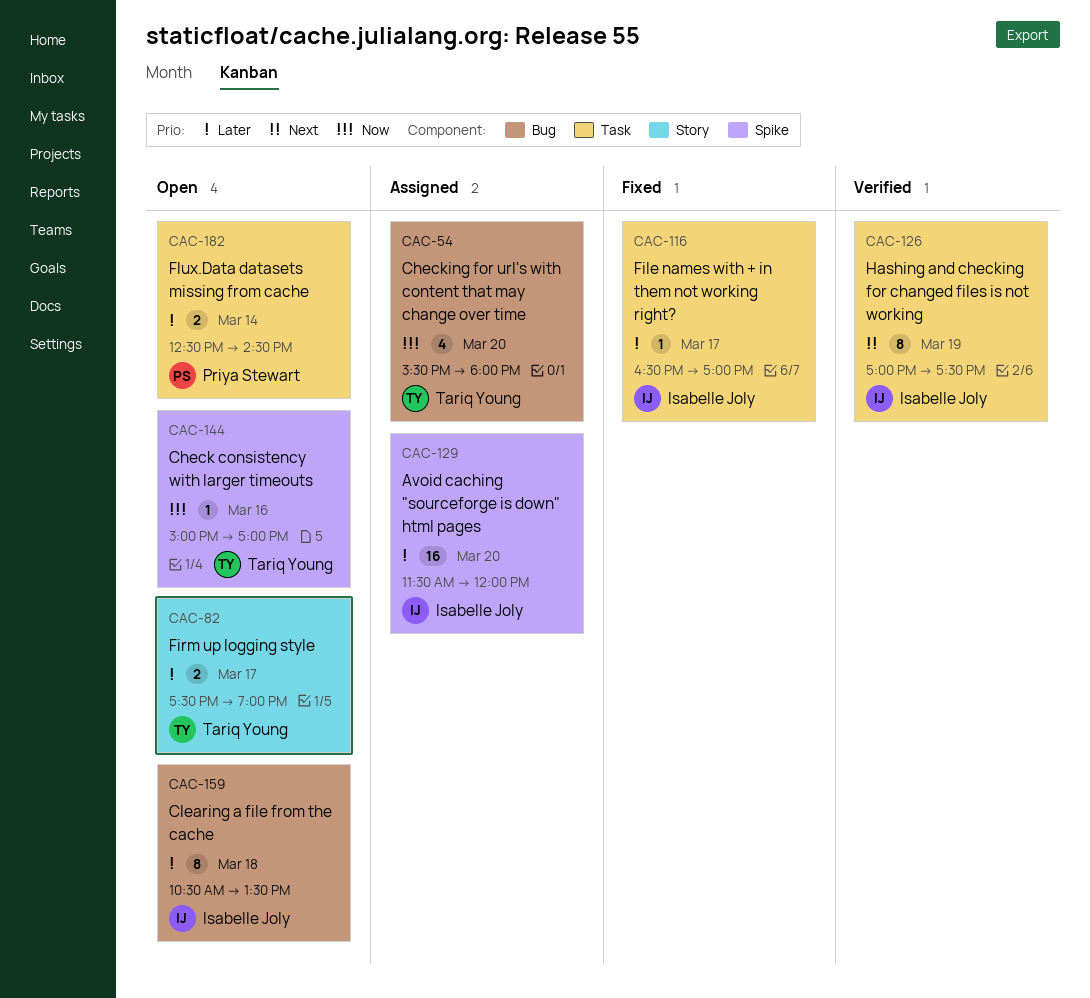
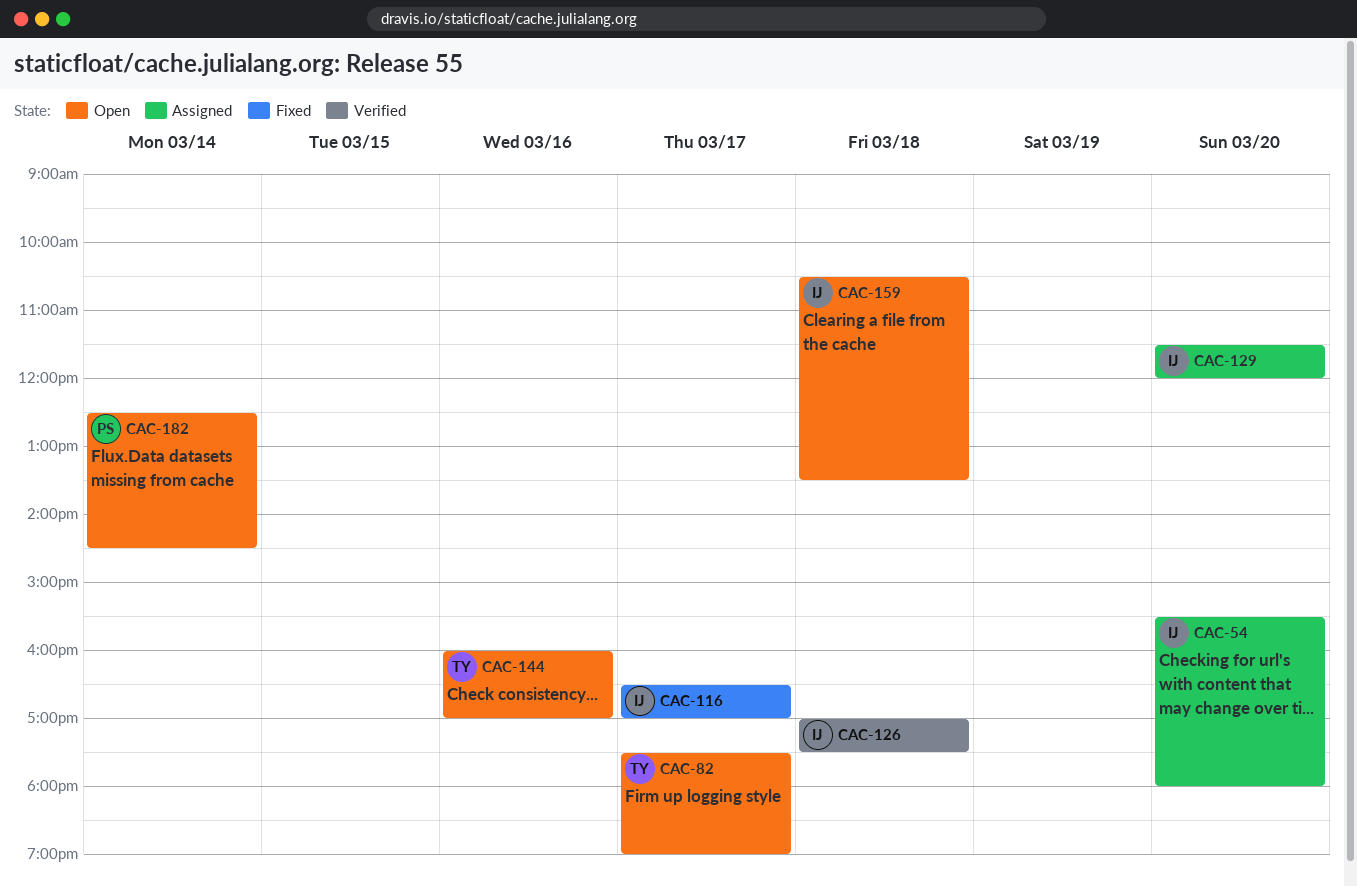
CAC-54, owner: Tariq Young -> Isabelle Joly
CAC-126, day: Mar 19 -> Mar 18
CAC-144, begins: 15:00 -> 16:00

